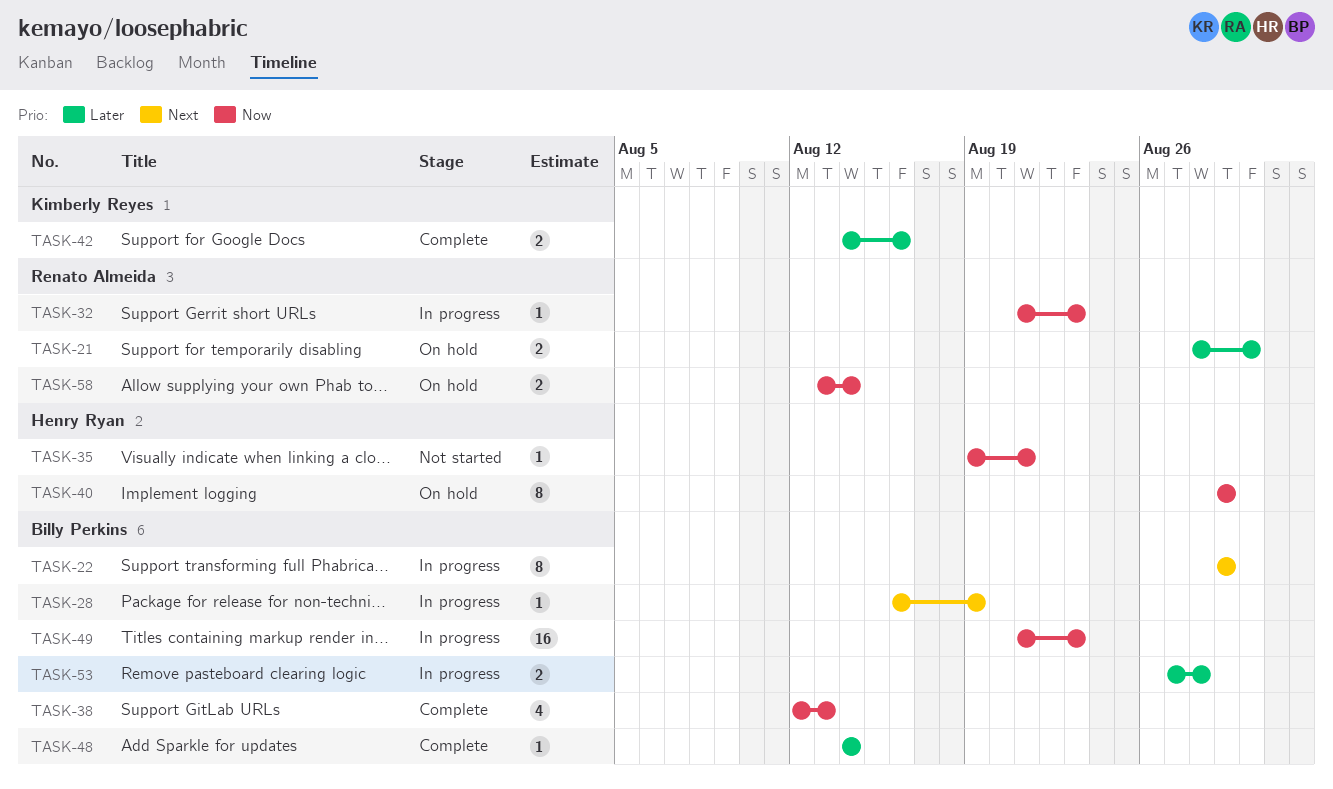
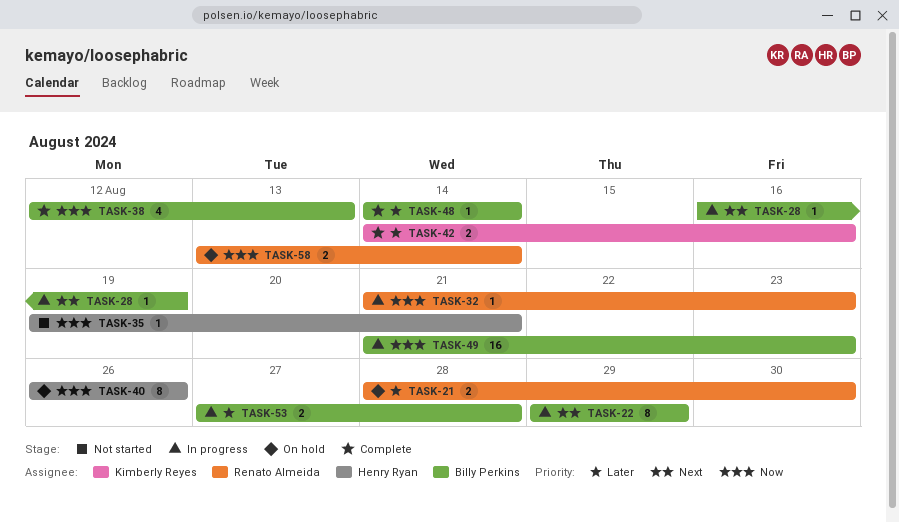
TASK-40, start: Aug 29 -> Aug 26
TASK-40, due: Aug 29 -> Aug 26

